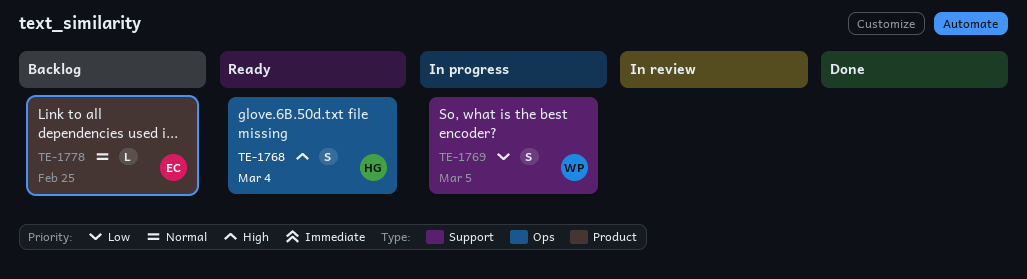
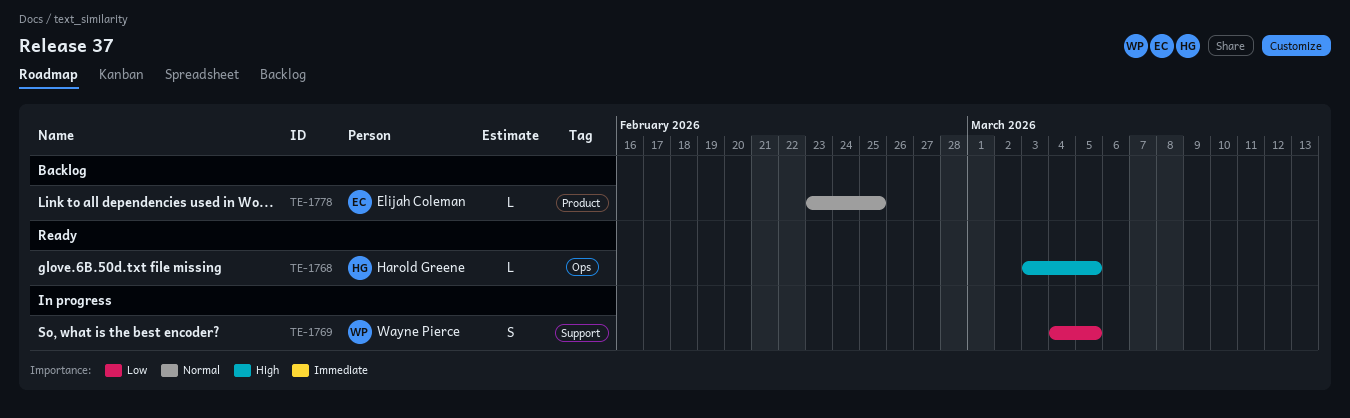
TE-1768, estimate: S -> L
TE-1768, due: Mar 4 -> Mar 5

